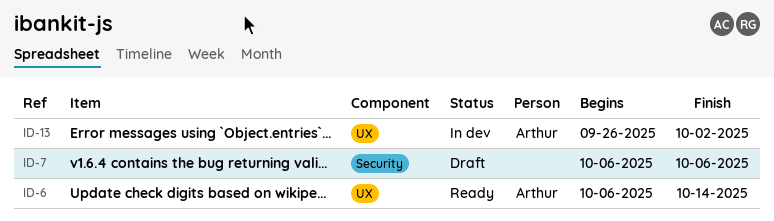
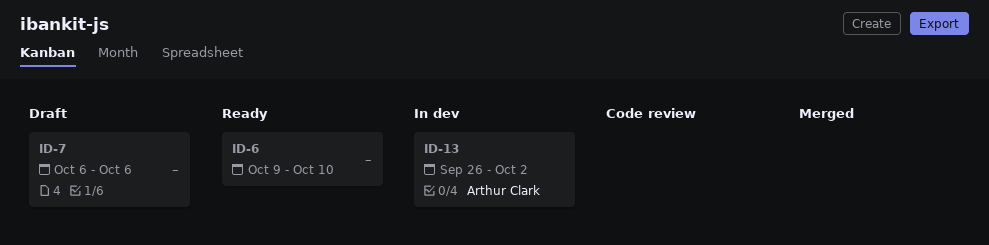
ID-6, owner: Arthur Clark -> none
ID-6, start: Oct 6 -> Oct 9
ID-6, due: Oct 14 -> Oct 10

